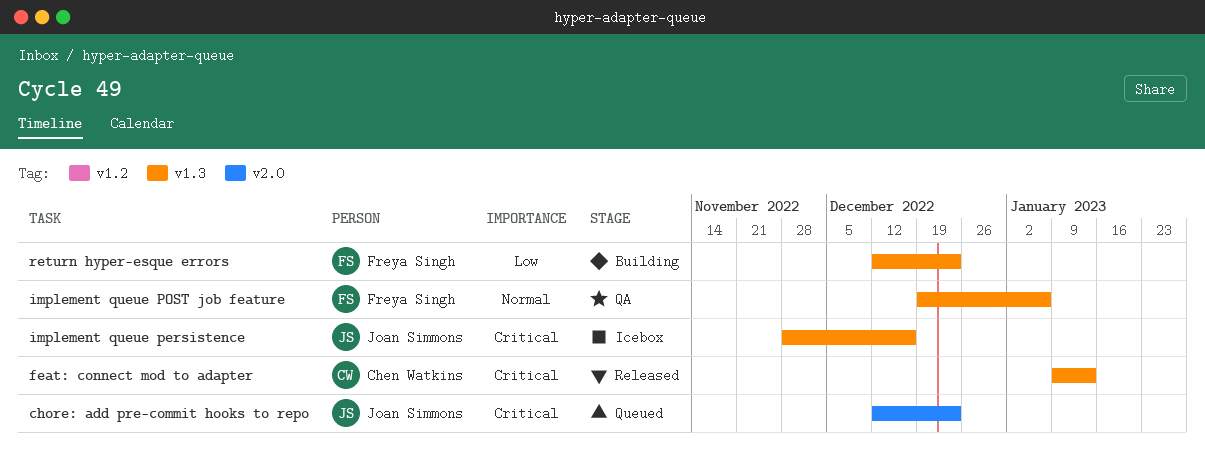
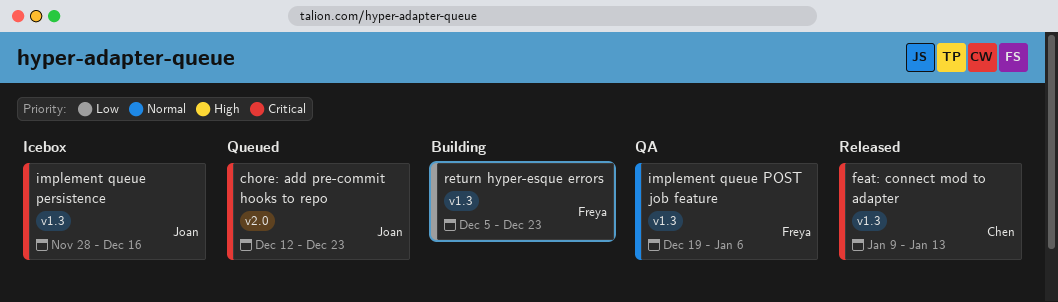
return hyper-esque errors, start: Dec 12 -> Dec 5

